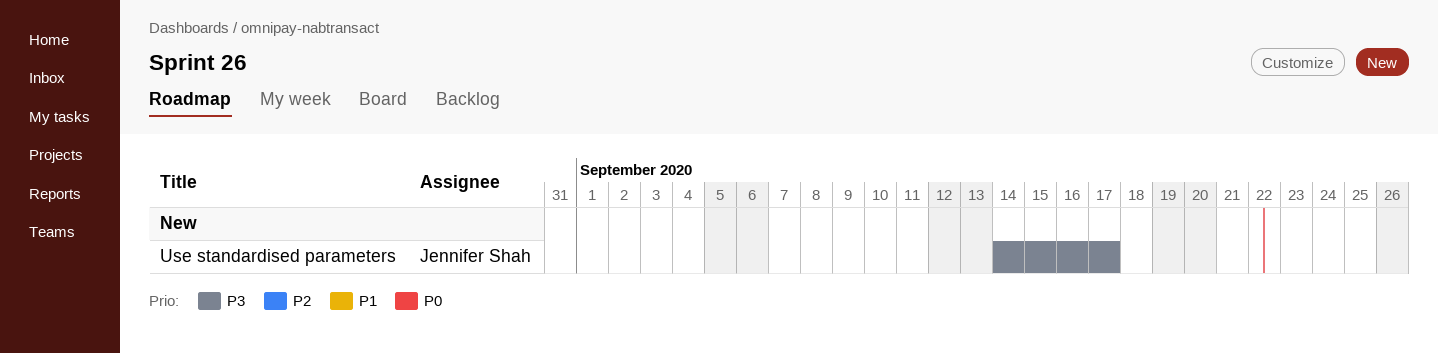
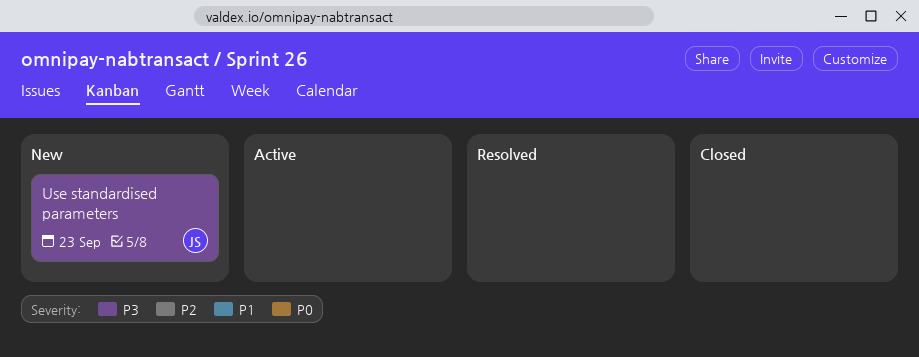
Use standardised parameters, due: Sep 17 -> Sep 23

